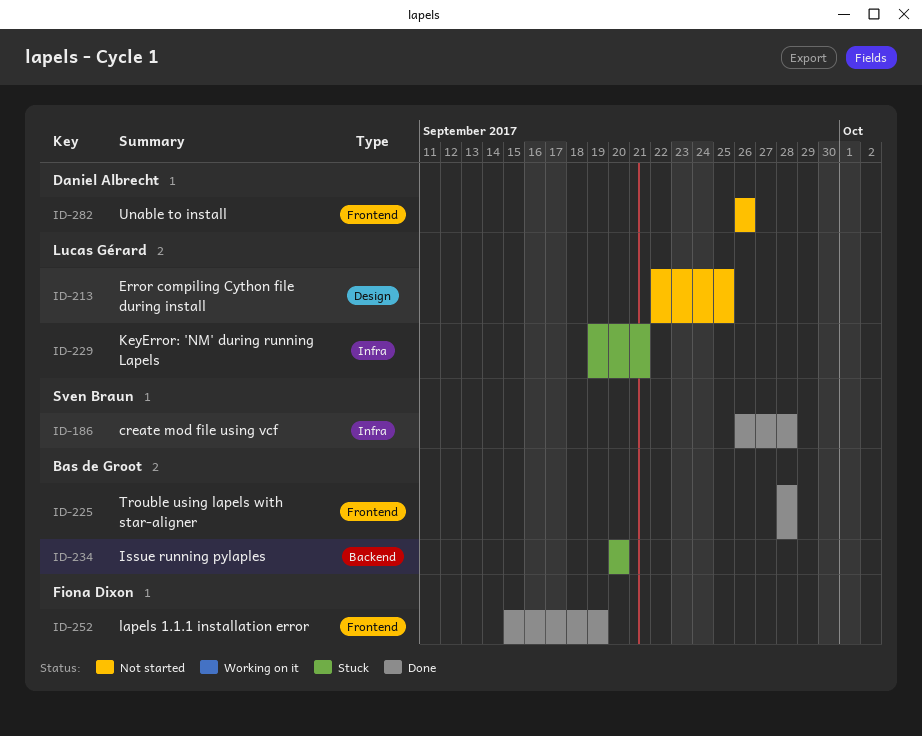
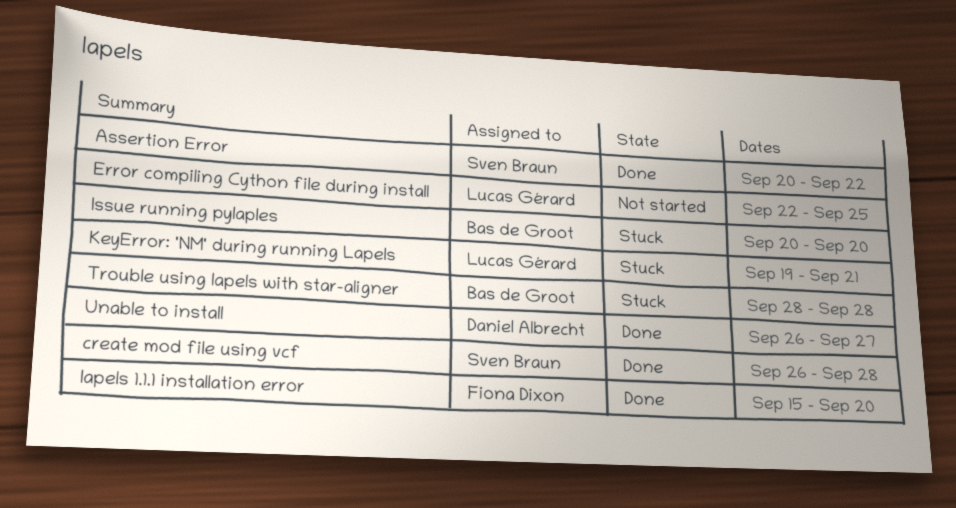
Assertion Error: none -> present
lapels 1.1.1 installation error, due: Sep 19 -> Sep 20
Trouble using lapels with star-aligner, status: Done -> Stuck
Unable to install, status: Not started -> Done
Unable to install, due: Sep 26 -> Sep 27

